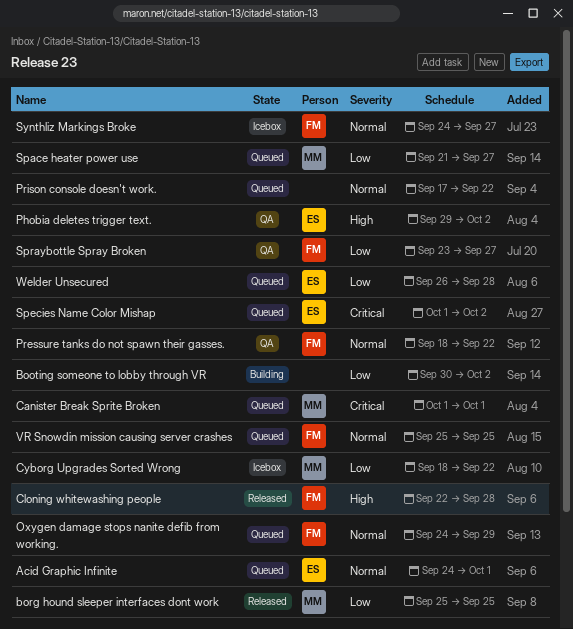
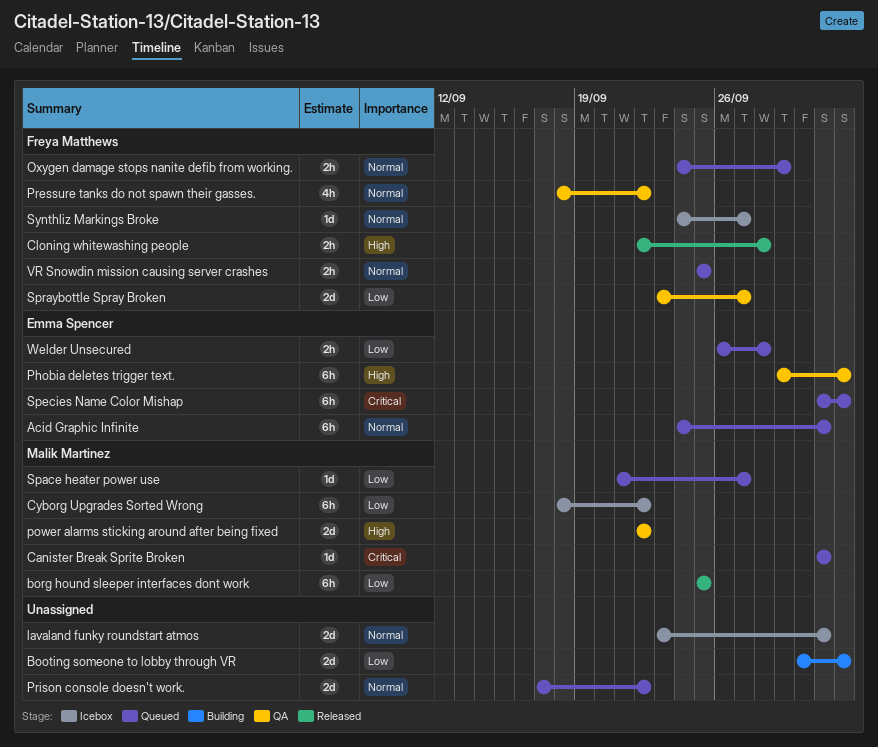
lavaland funky roundstart atmos: none -> present
power alarms sticking around after being fixed: none -> present

